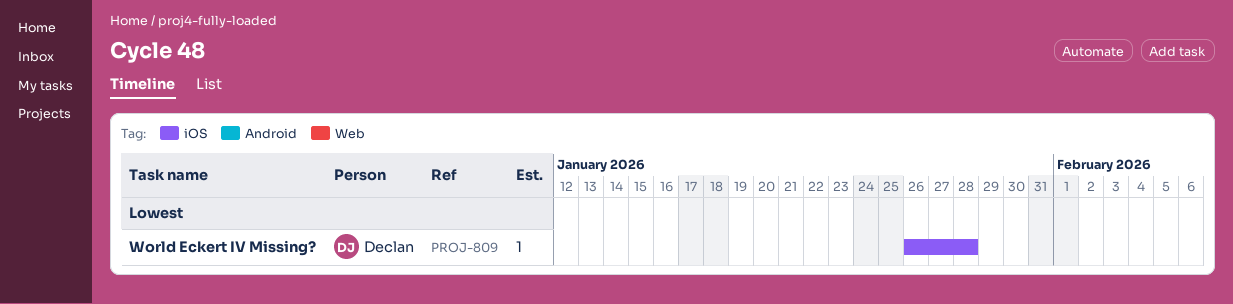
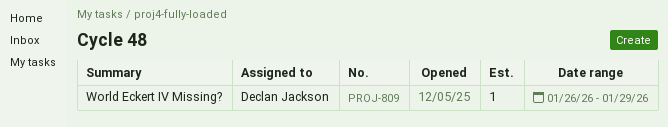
PROJ-809, due: Jan 28 -> Jan 29

